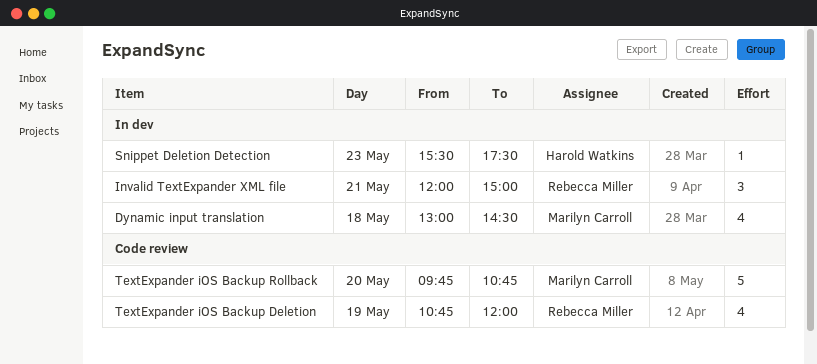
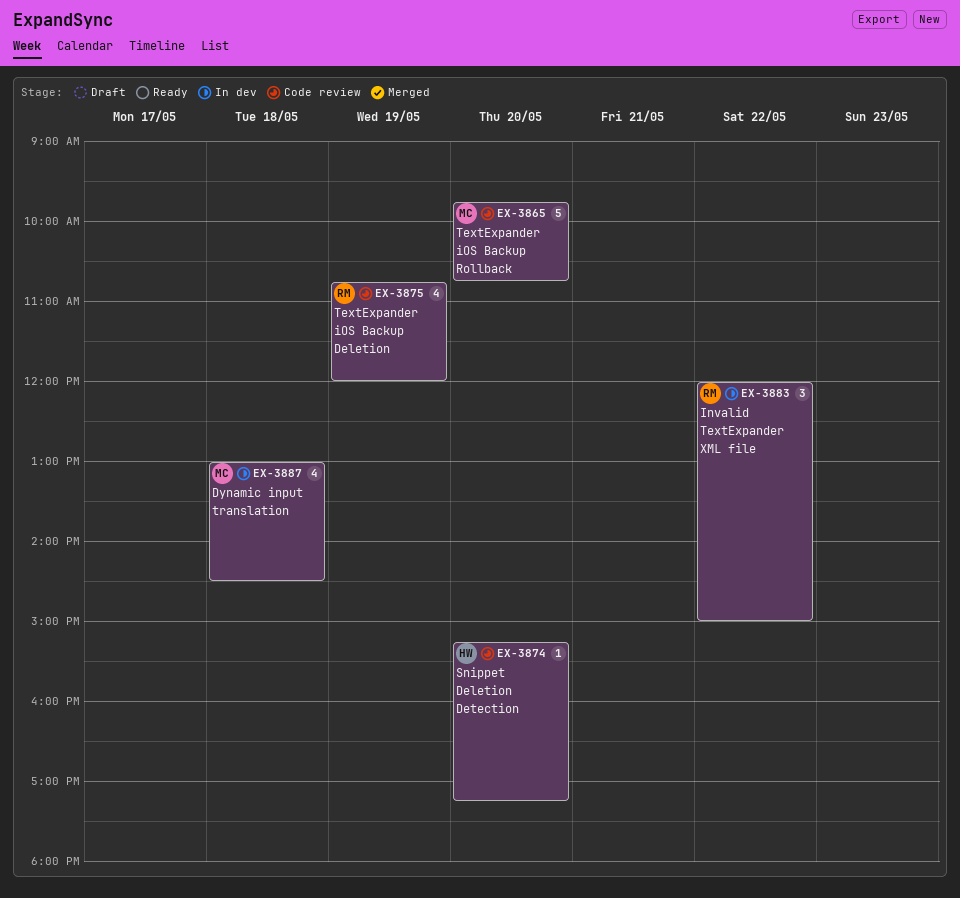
Invalid TextExpander XML file, day: May 21 -> May 22
Snippet Deletion Detection, status: In dev -> Code review
Snippet Deletion Detection, day: May 23 -> May 20
Snippet Deletion Detection, begins: 15:30 -> 15:15
Snippet Deletion Detection, ends: 17:30 -> 17:15

